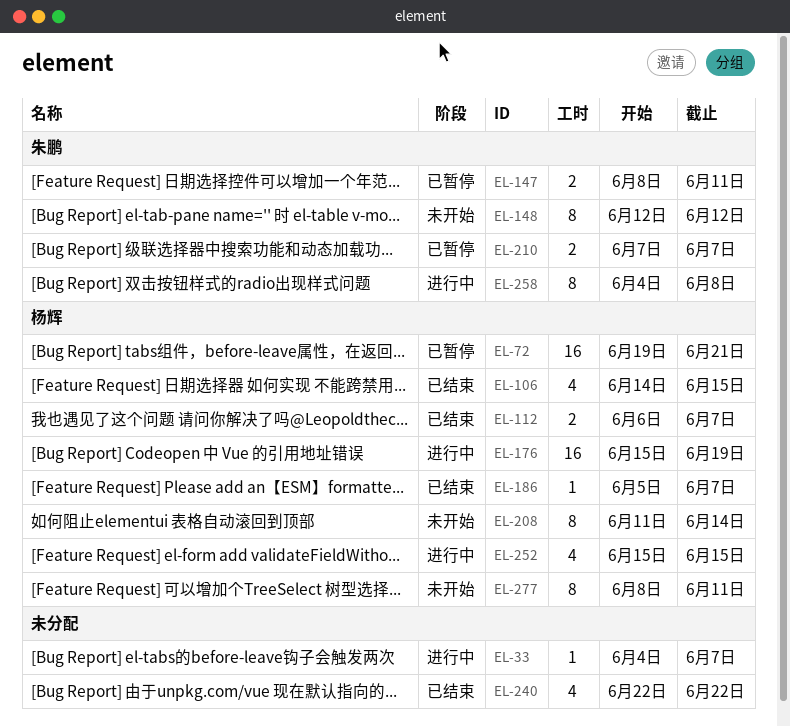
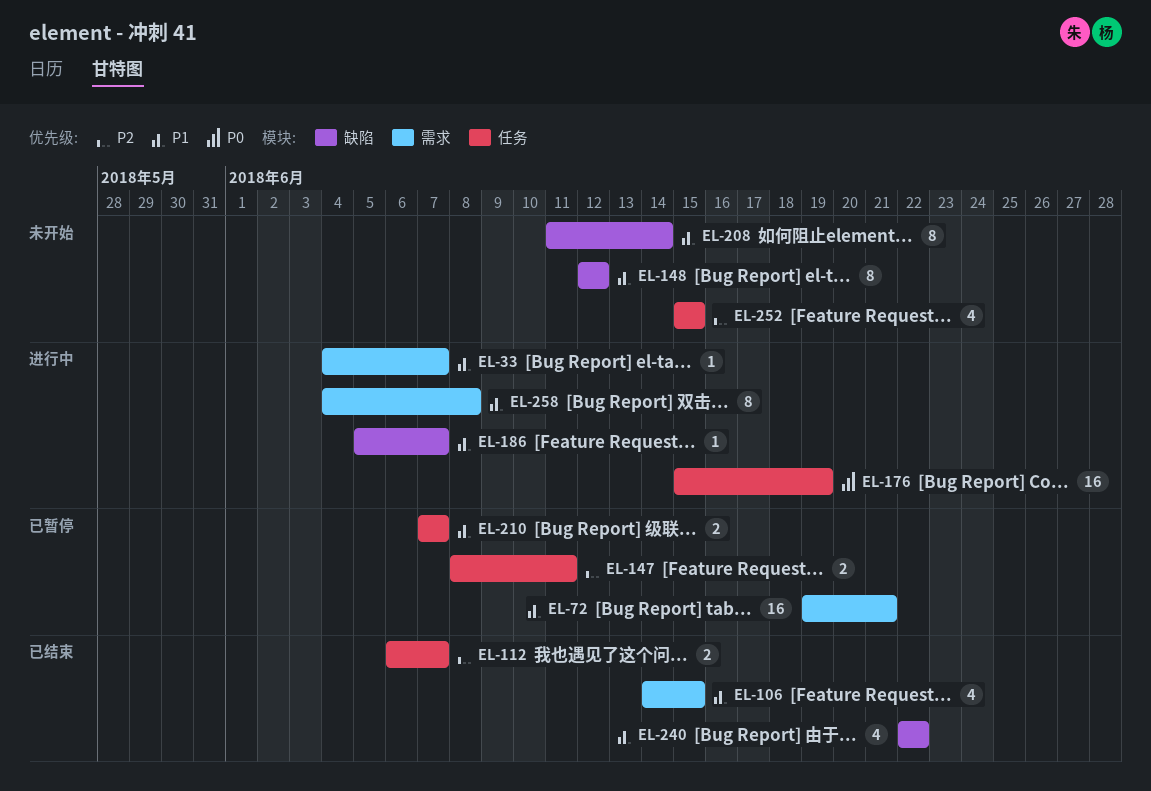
EL-186, status: 已结束 -> 进行中
EL-252, status: 进行中 -> 未开始
EL-277: present -> none

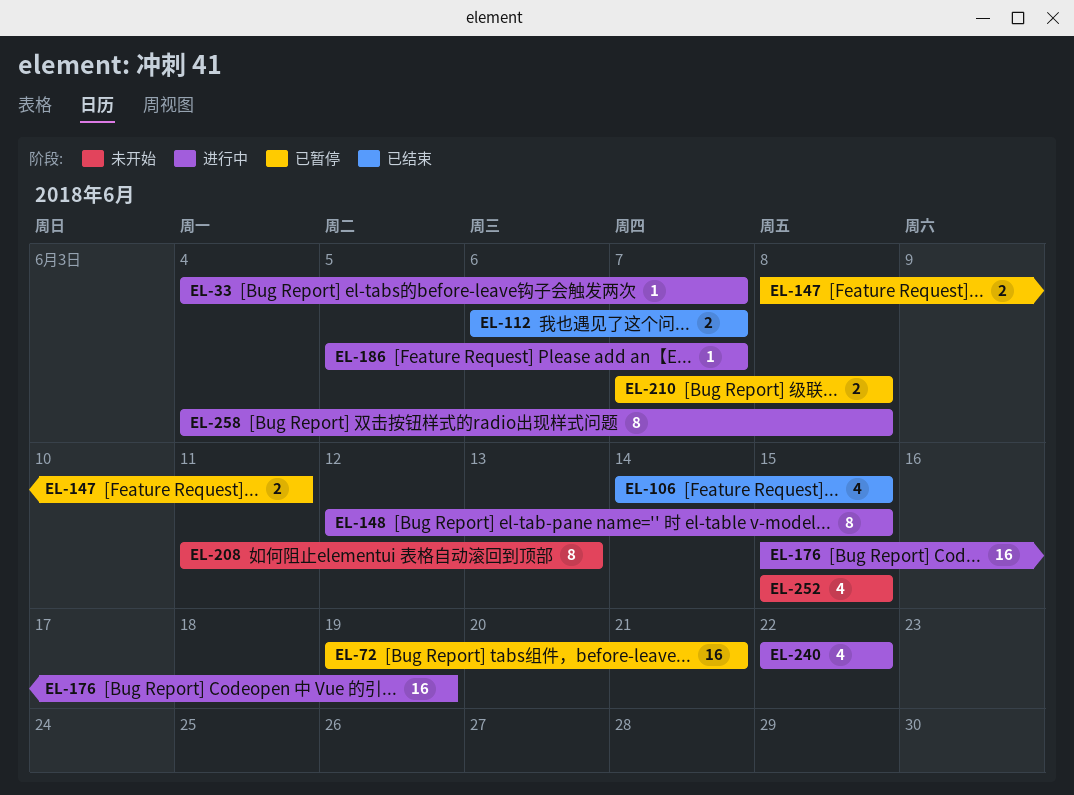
EL-148, status: 未开始 -> 进行中
EL-148, due: Jun 12 -> Jun 15
EL-208, due: Jun 14 -> Jun 13
EL-210, due: Jun 7 -> Jun 8
EL-240, status: 已结束 -> 进行中

